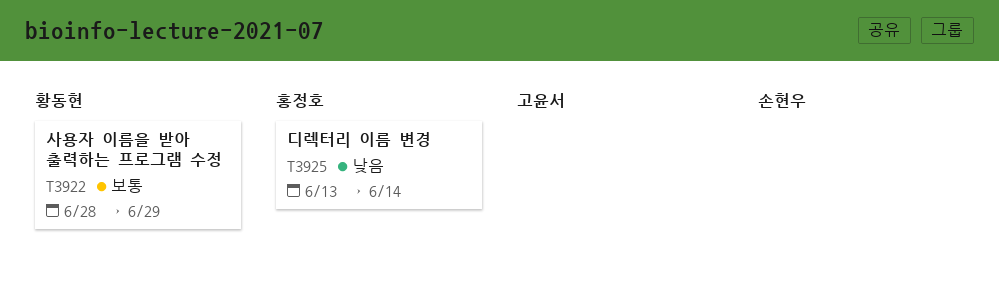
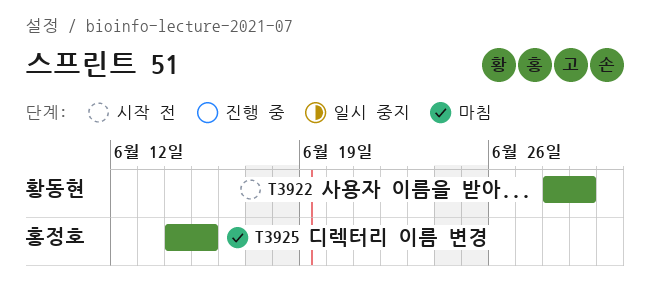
T3925, start: Jun 13 -> Jun 14
T3925, due: Jun 14 -> Jun 15

